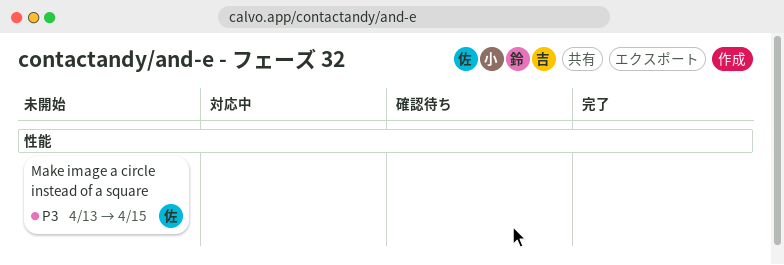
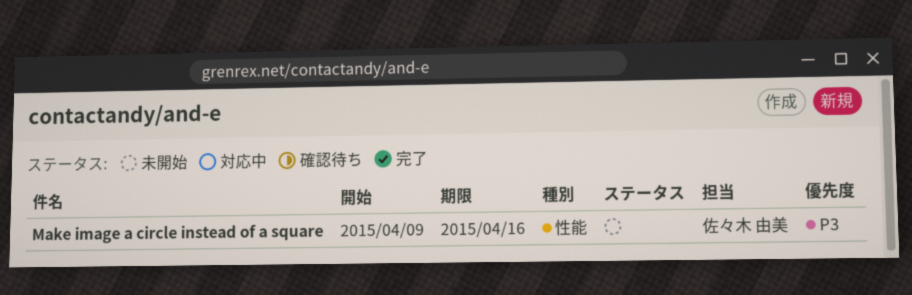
Make image a circle instead of a square, start: Apr 13 -> Apr 9
Make image a circle instead of a square, due: Apr 15 -> Apr 16

